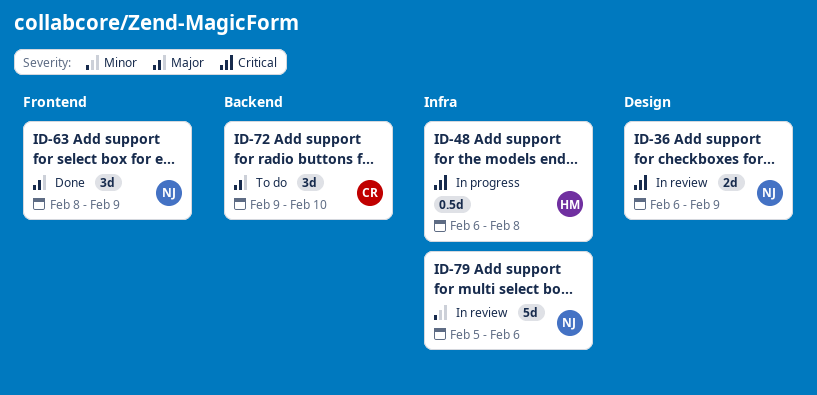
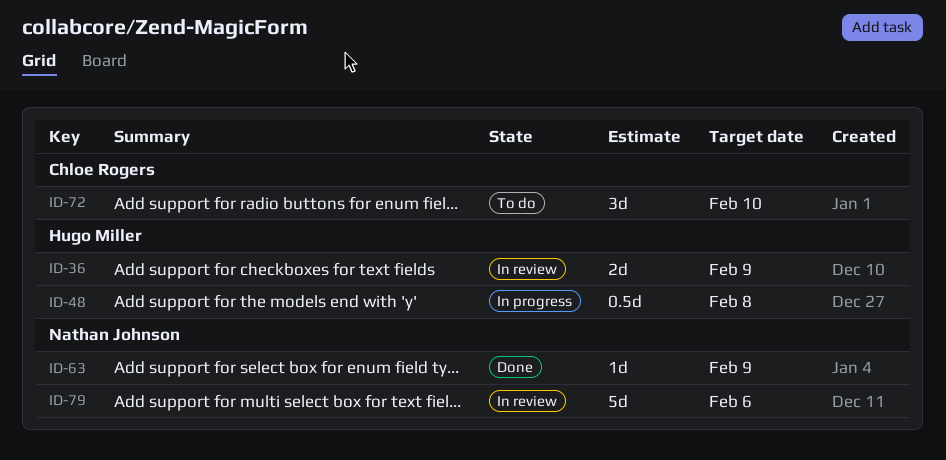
ID-36, owner: Nathan Johnson -> Hugo Miller
ID-63, estimate: 3d -> 1d

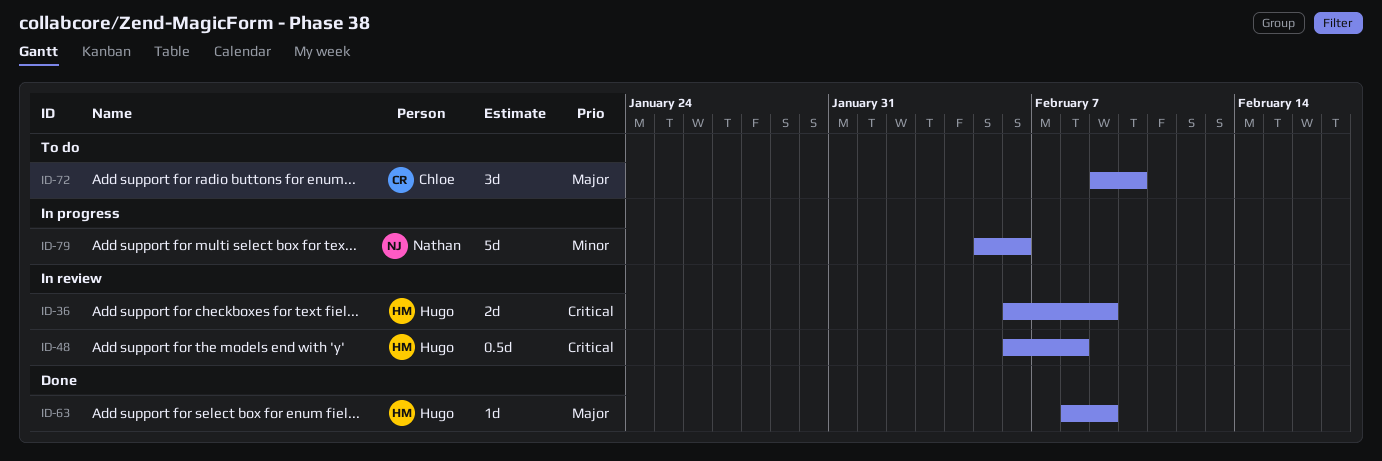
ID-48, status: In progress -> In review
ID-63, owner: Nathan Johnson -> Hugo Miller
ID-79, status: In review -> In progress

